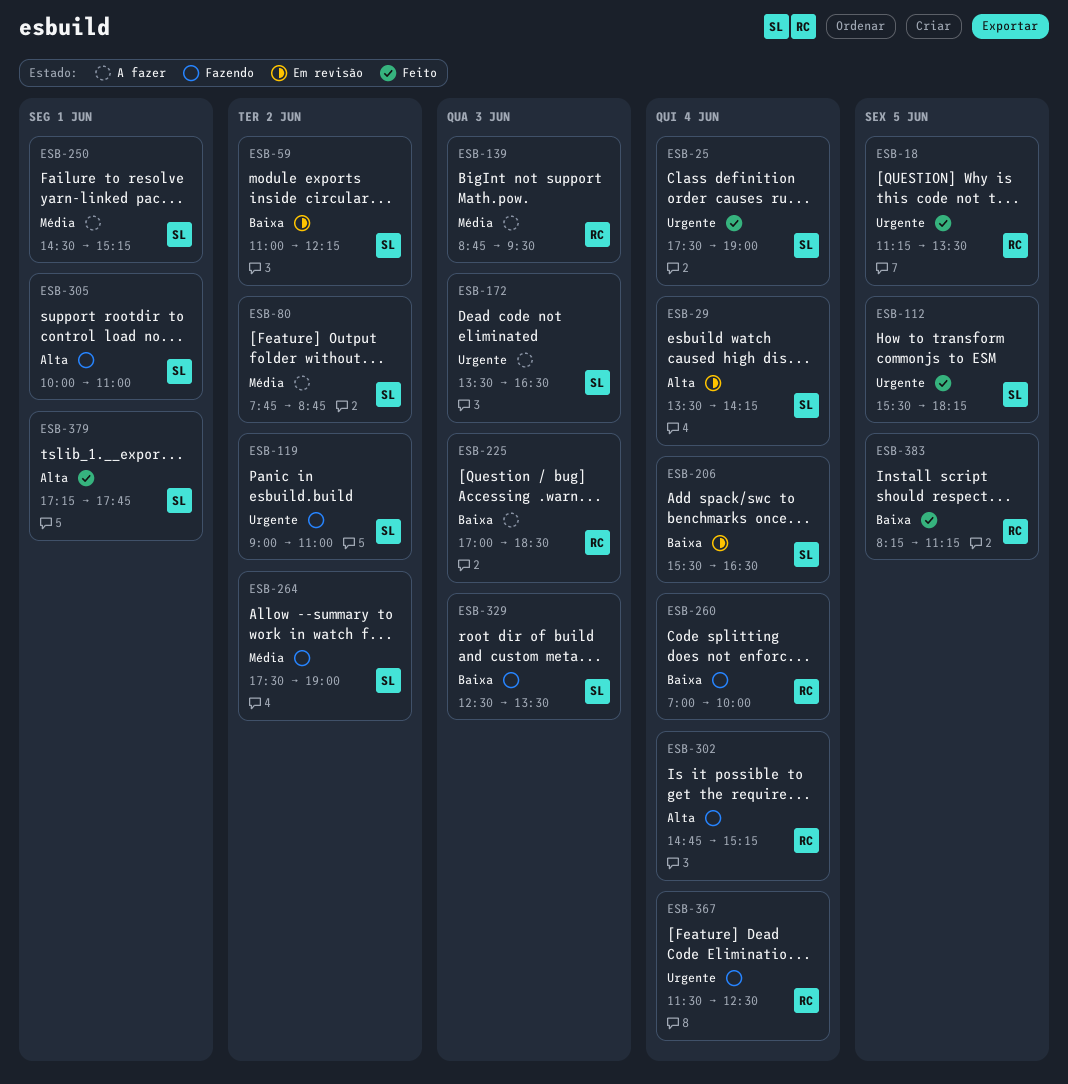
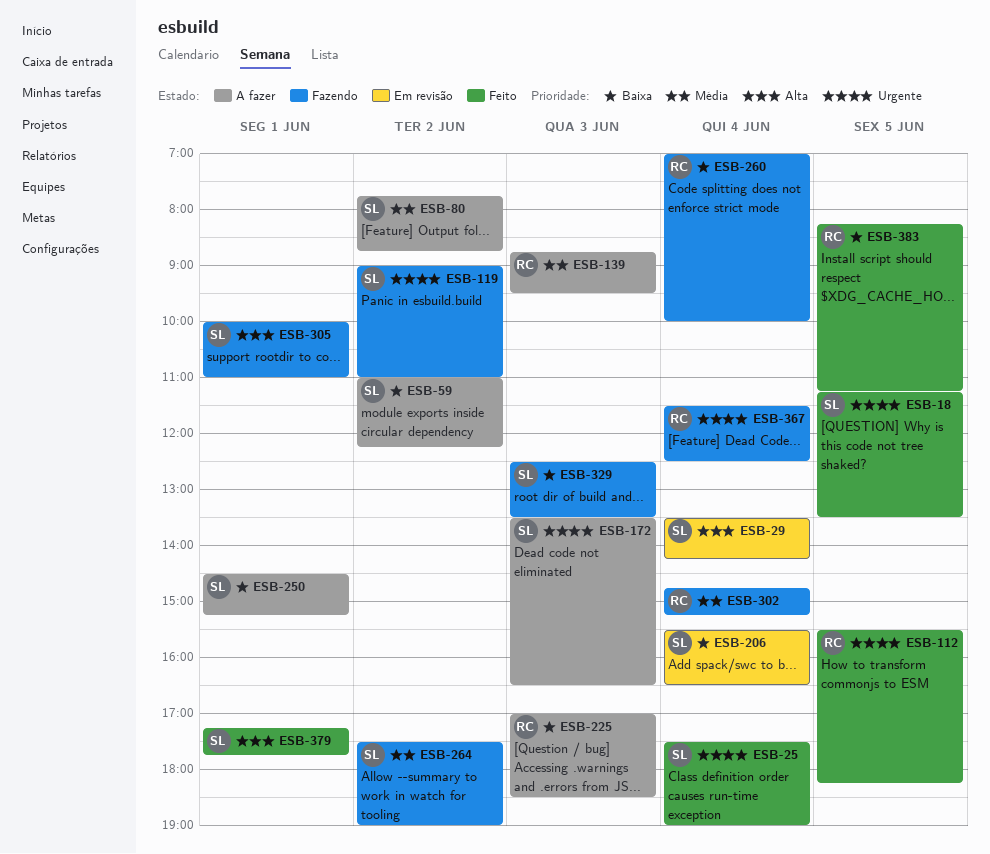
ESB-18, owner: RC -> SL
ESB-59, status: Em revisão -> A fazer
ESB-112, owner: SL -> RC
ESB-250, priority: Média -> Baixa
ESB-302, priority: Alta -> Média

